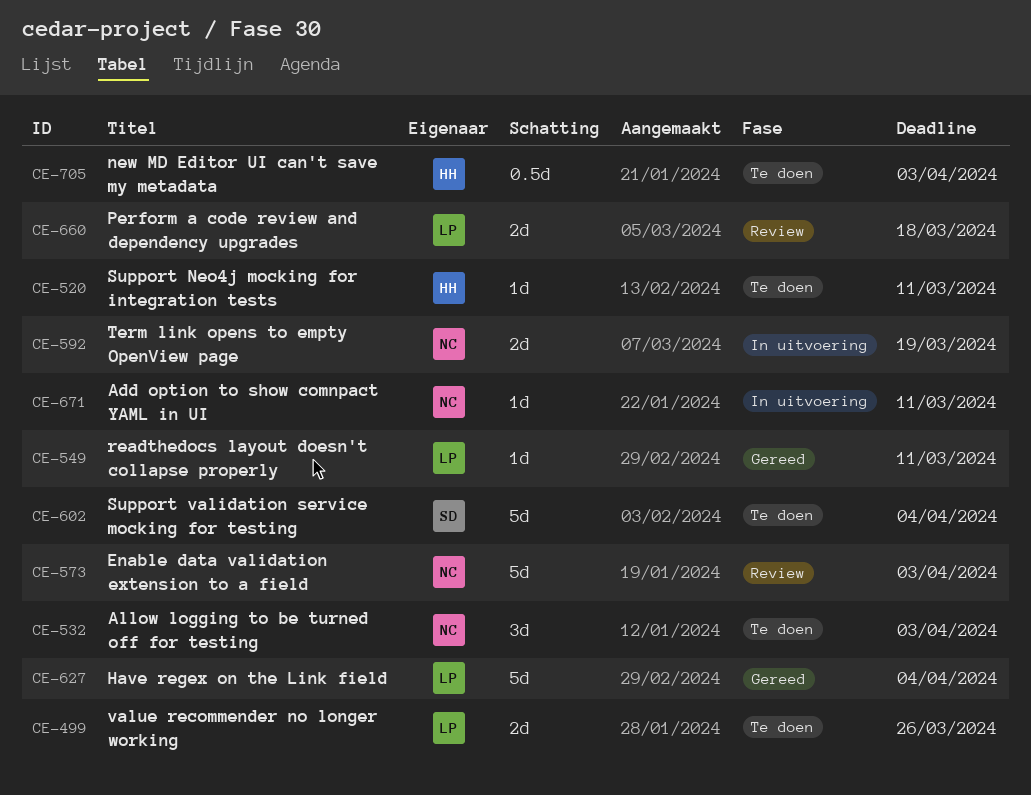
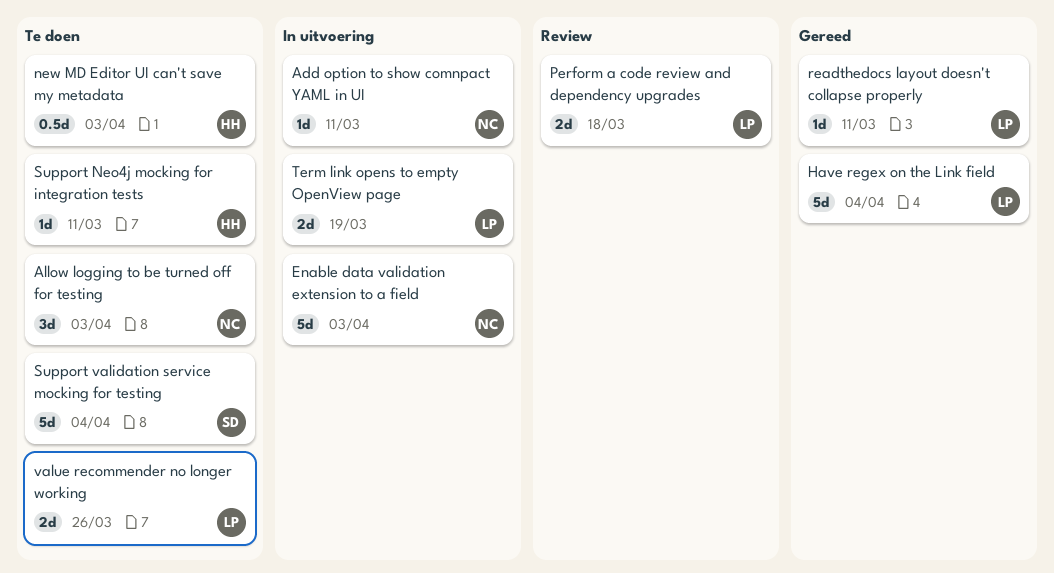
Enable data validation extension to a field, status: Review -> In uitvoering
Term link opens to empty OpenView page, owner: NC -> LP

